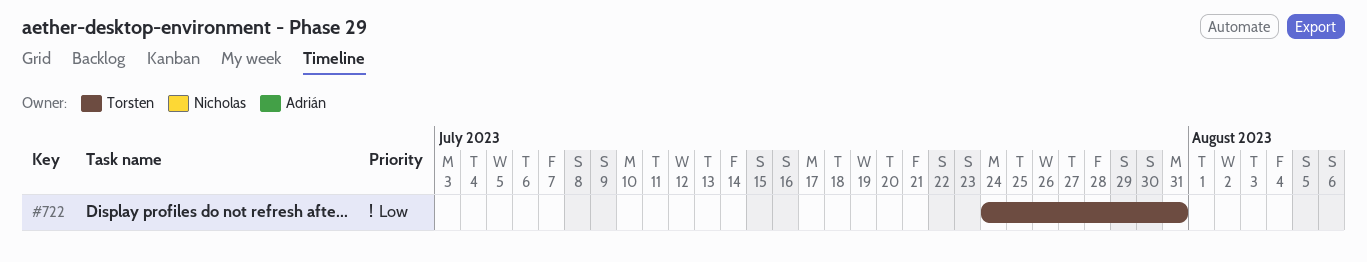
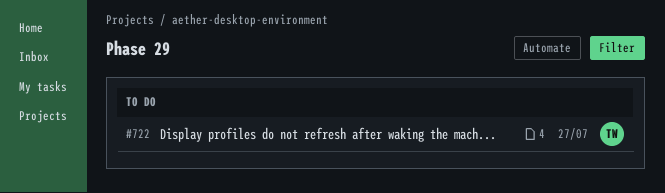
#722, due: Jul 31 -> Jul 27

